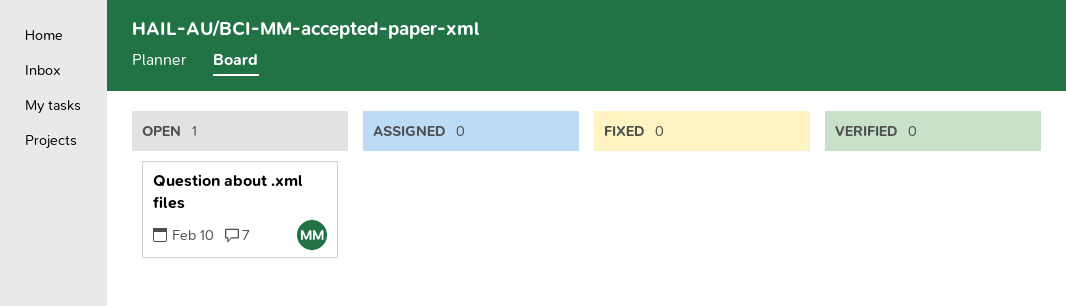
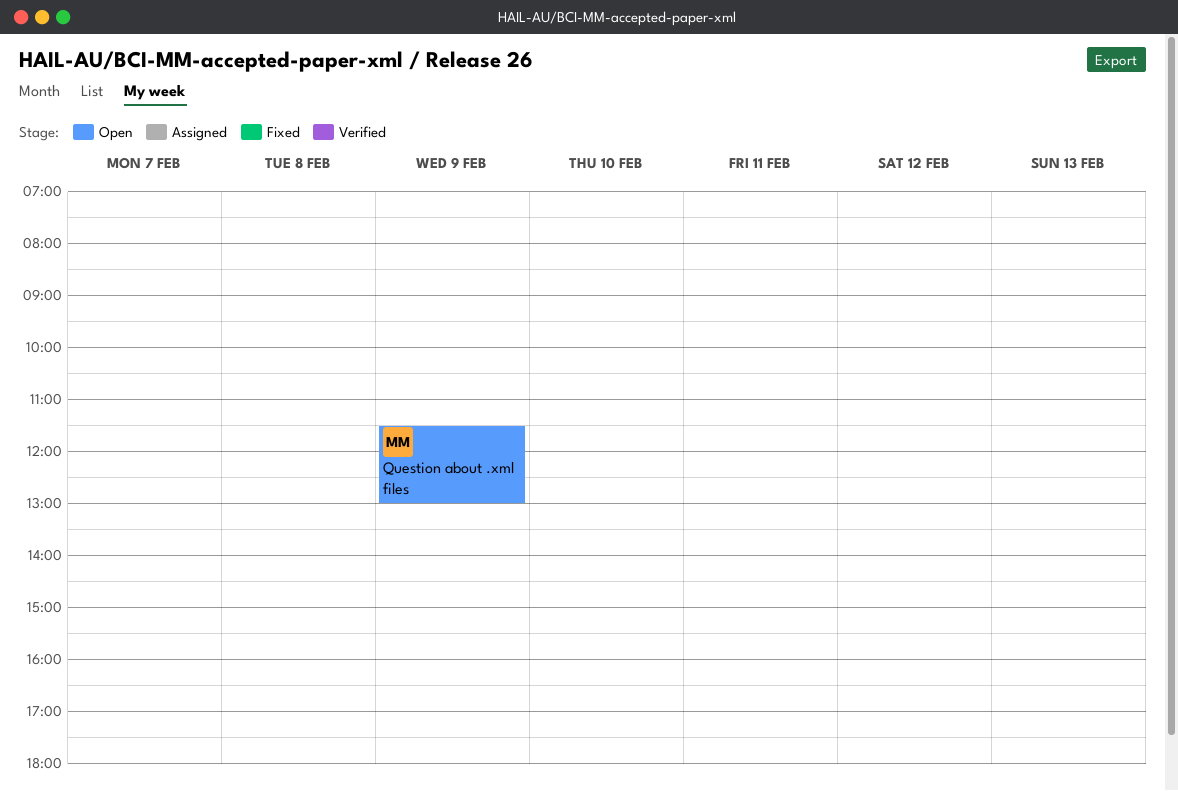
Question about .xml files, day: Feb 10 -> Feb 9

